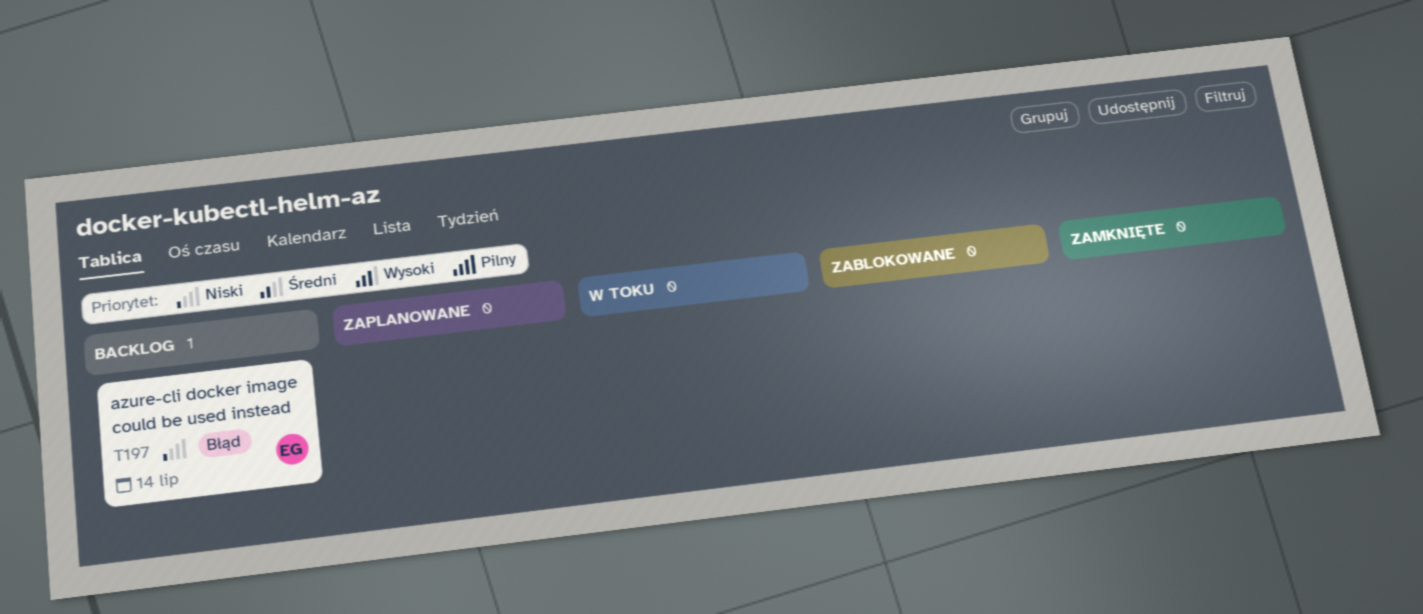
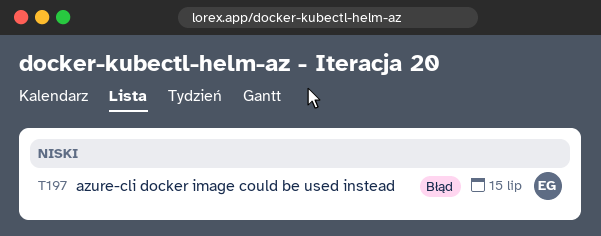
T197, due: Jul 14 -> Jul 15

